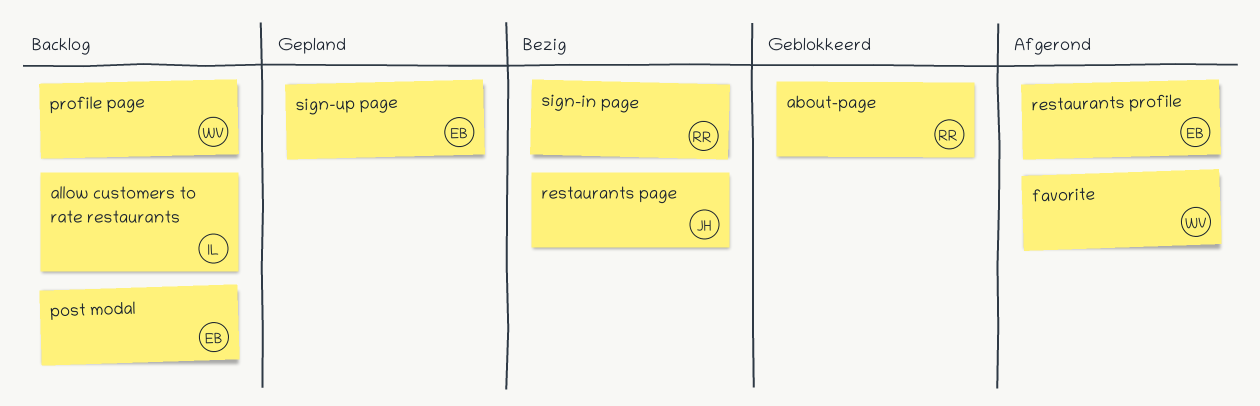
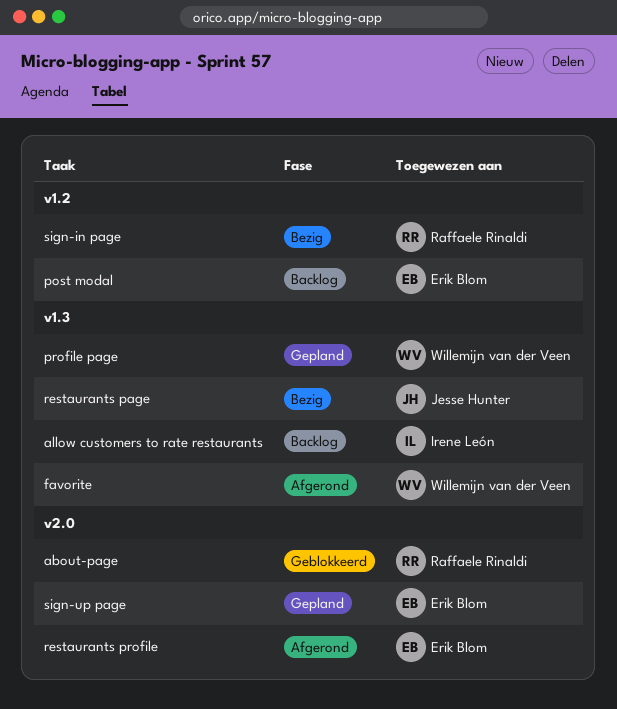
profile page, status: Backlog -> Gepland

